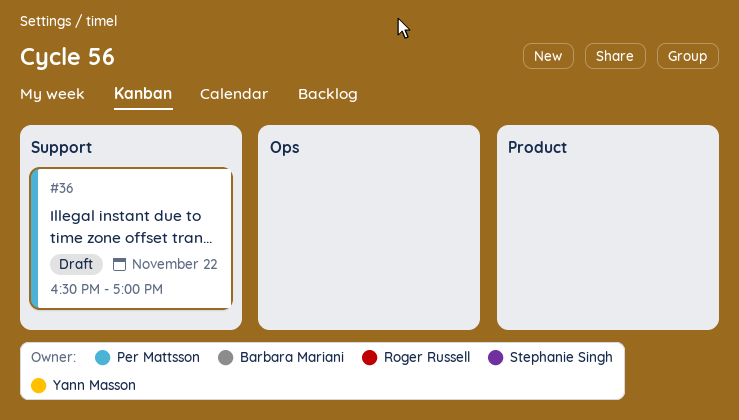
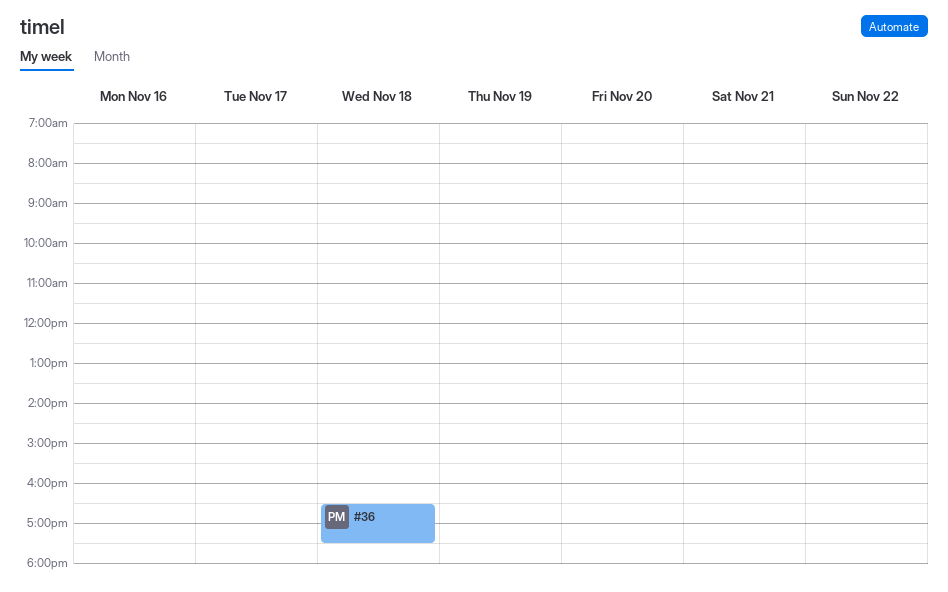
#36, day: Nov 22 -> Nov 18
#36, ends: 17:00 -> 17:30

